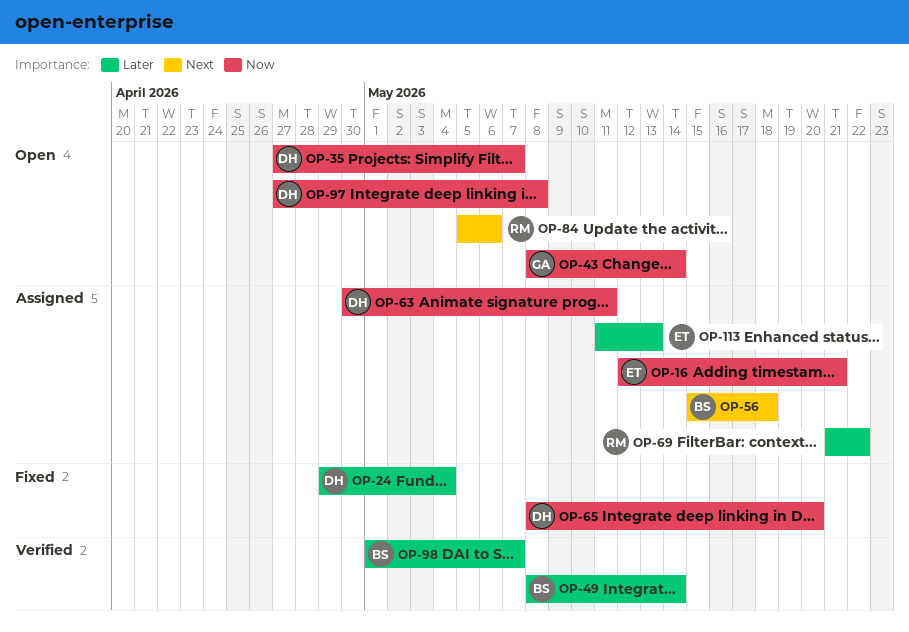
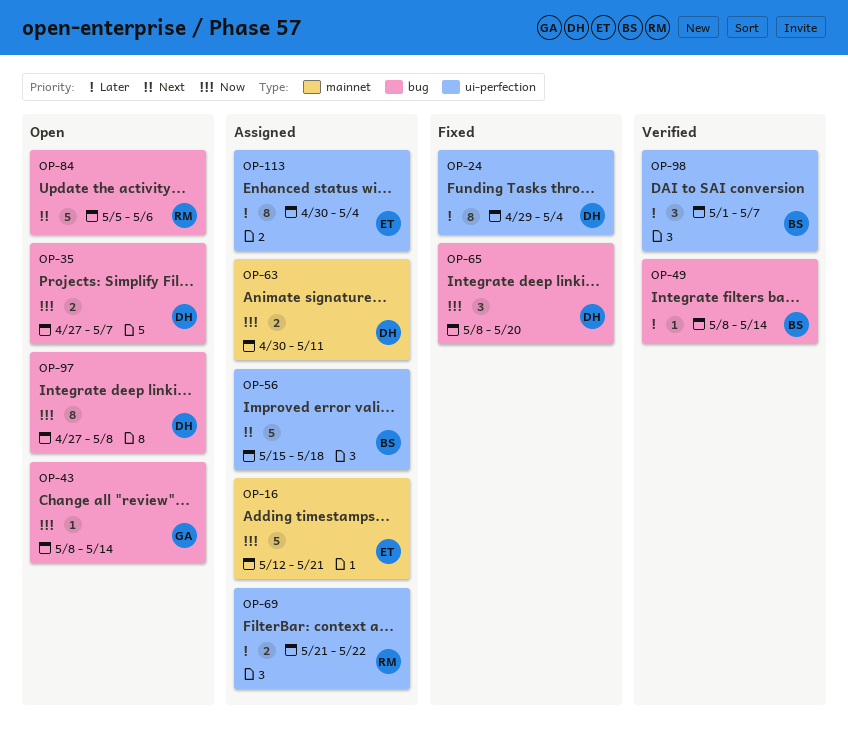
OP-113, start: May 11 -> Apr 30
OP-113, due: May 13 -> May 4

